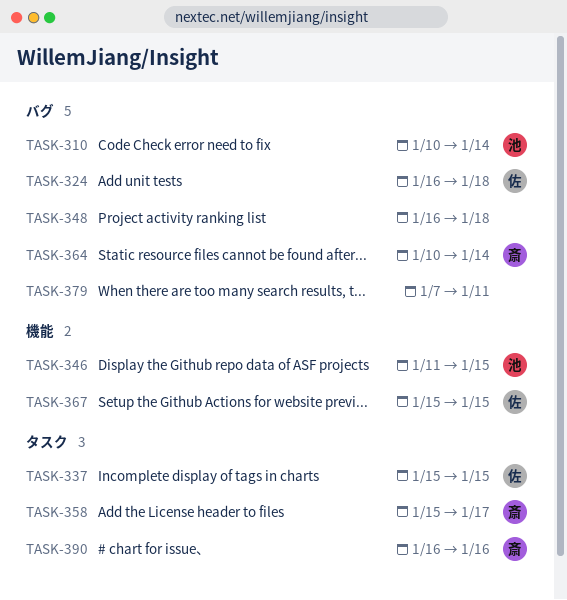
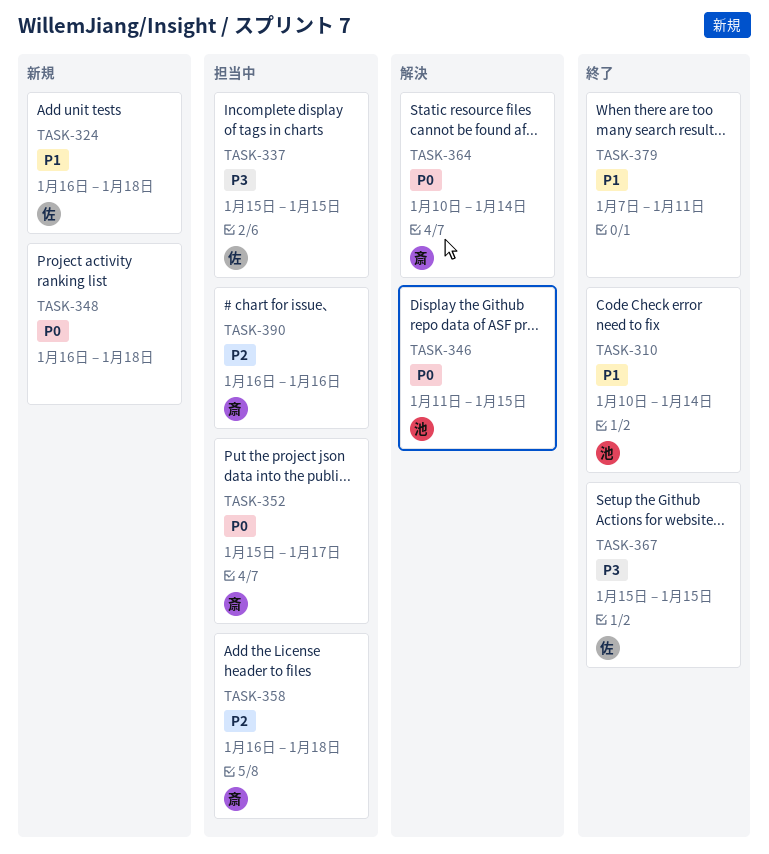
TASK-352: none -> present
TASK-358, start: Jan 15 -> Jan 16
TASK-358, due: Jan 17 -> Jan 18

